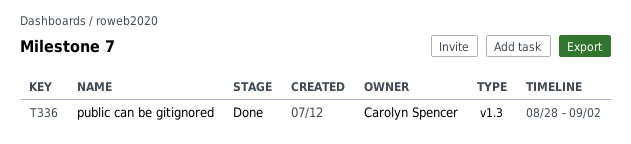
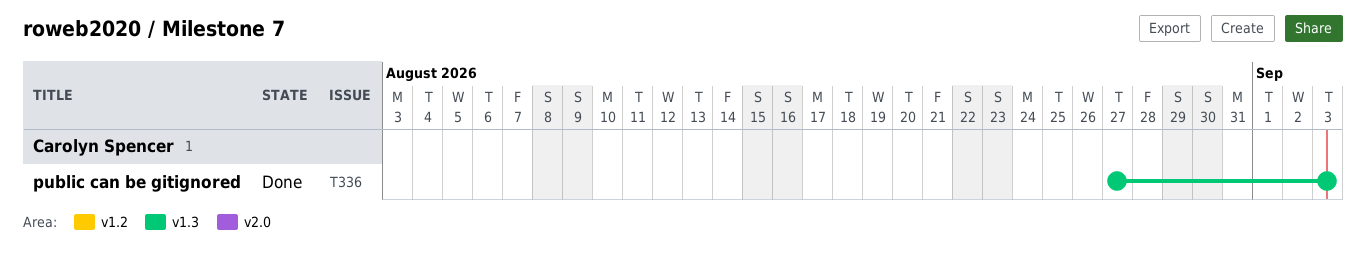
T336, start: Aug 28 -> Aug 27
T336, due: Sep 2 -> Sep 3

